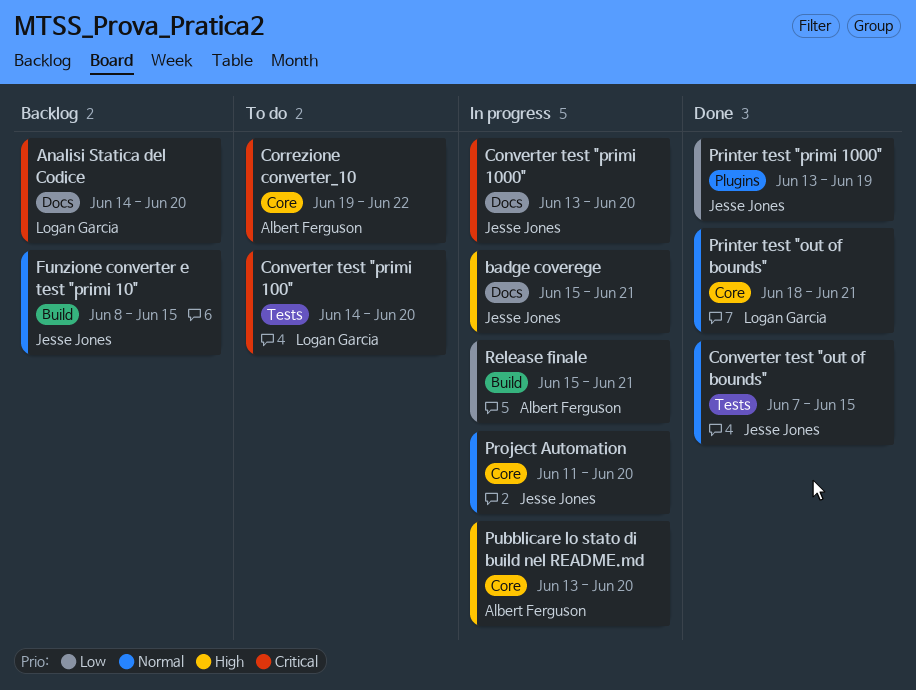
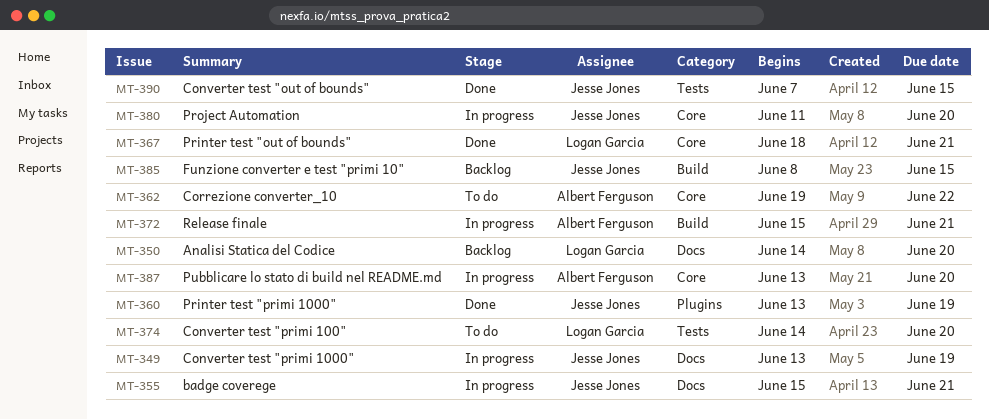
Converter test "primi 1000", due: Jun 20 -> Jun 19

